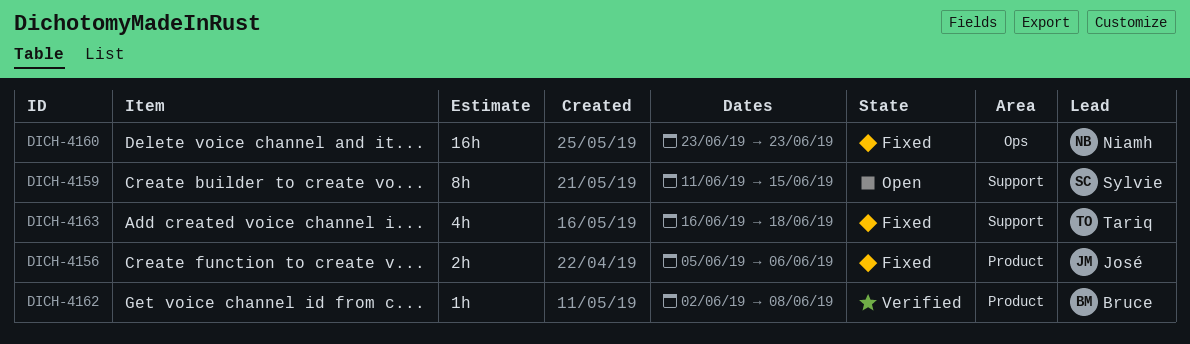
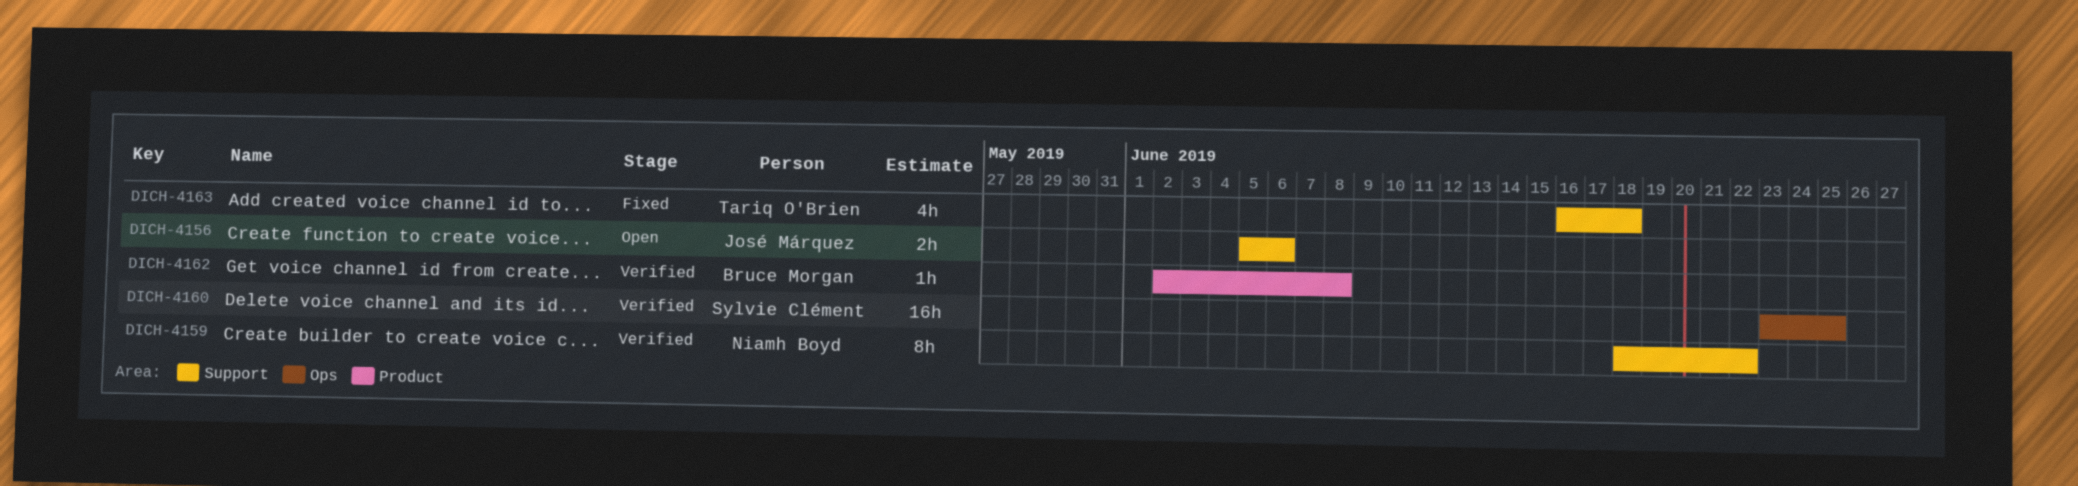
DICH-4156, status: Fixed -> Open
DICH-4156, label: Product -> Support
DICH-4159, status: Open -> Verified
DICH-4159, owner: Sylvie Clément -> Niamh Boyd
DICH-4159, start: Jun 11 -> Jun 18
DICH-4159, due: Jun 15 -> Jun 22
DICH-4160, status: Fixed -> Verified
DICH-4160, owner: Niamh Boyd -> Sylvie Clément
DICH-4160, due: Jun 23 -> Jun 25

